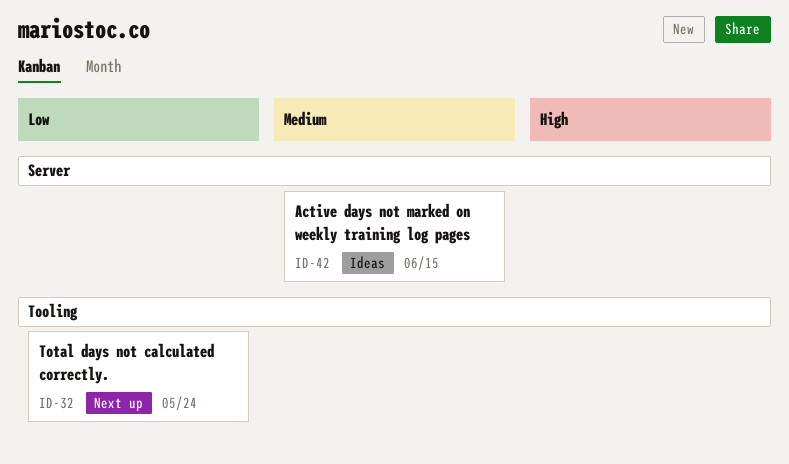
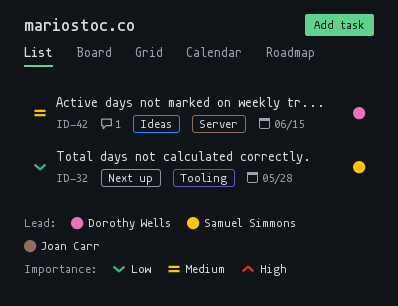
ID-32, due: May 24 -> May 28

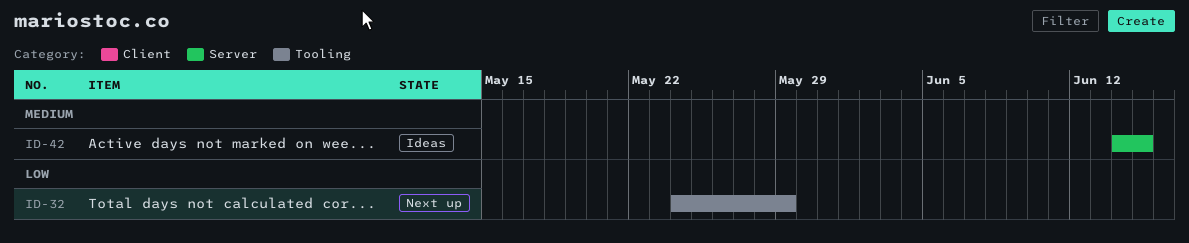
ID-32, due: May 28 -> May 29

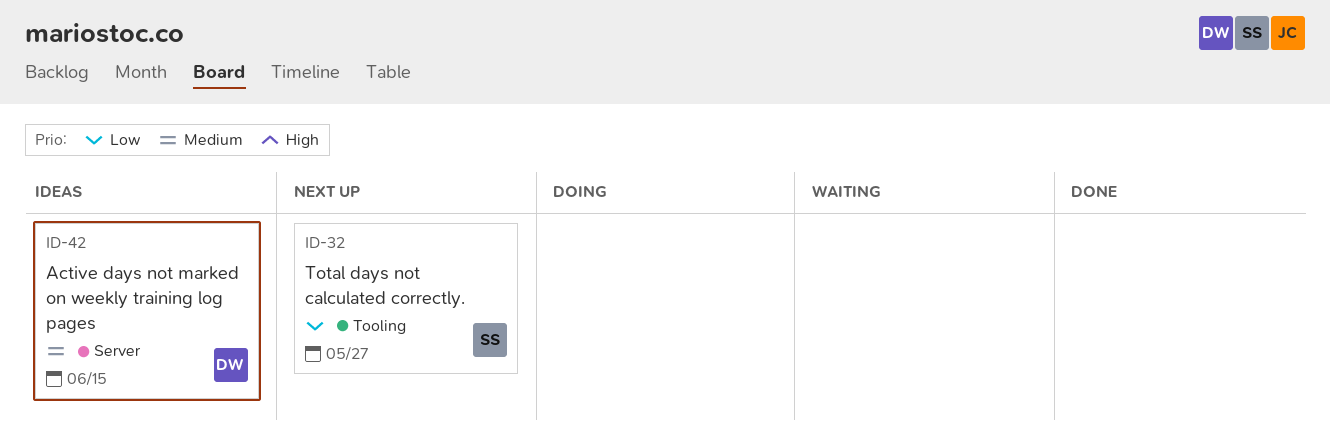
ID-32, due: May 29 -> May 27

